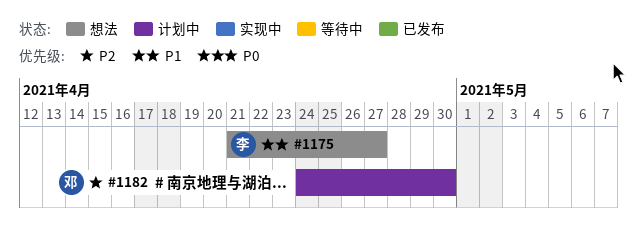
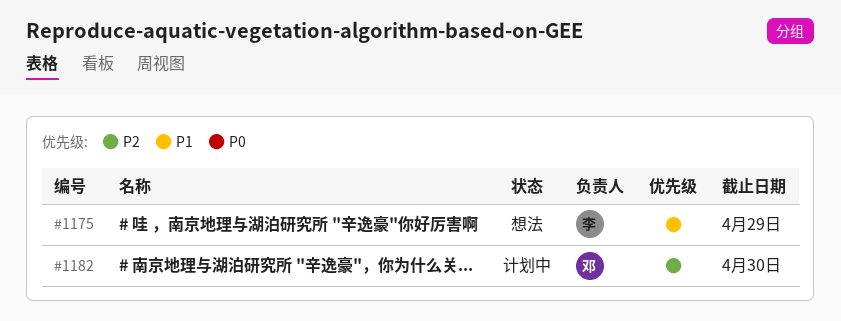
#1175, due: Apr 27 -> Apr 29

